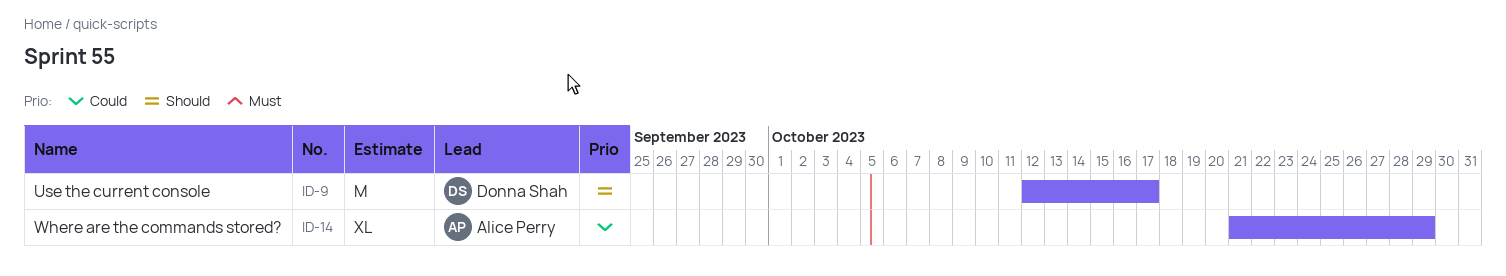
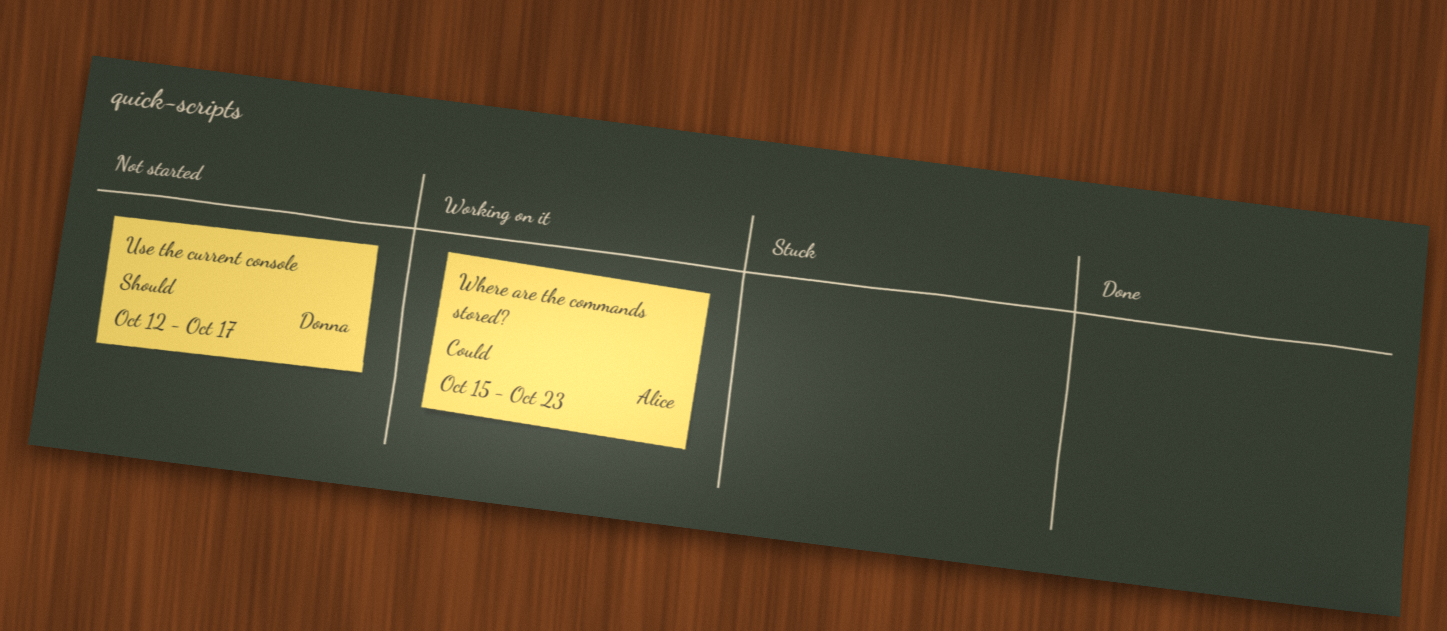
Where are the commands stored?, start: Oct 21 -> Oct 15
Where are the commands stored?, due: Oct 29 -> Oct 23

